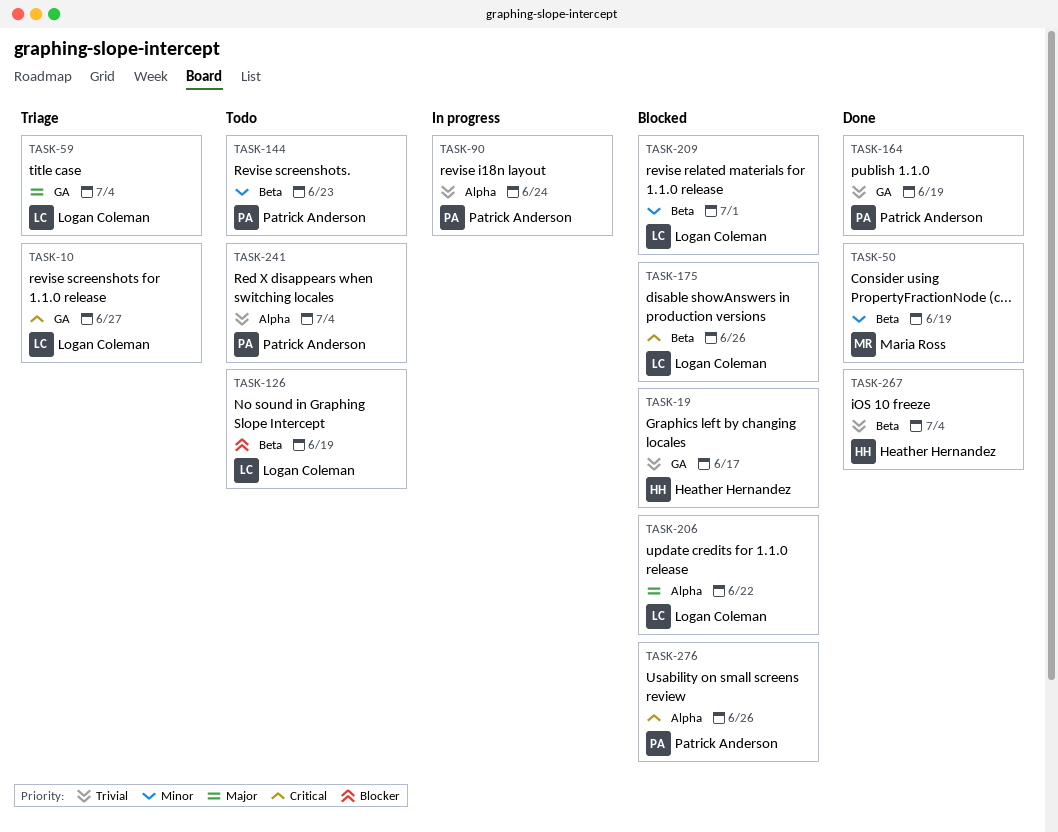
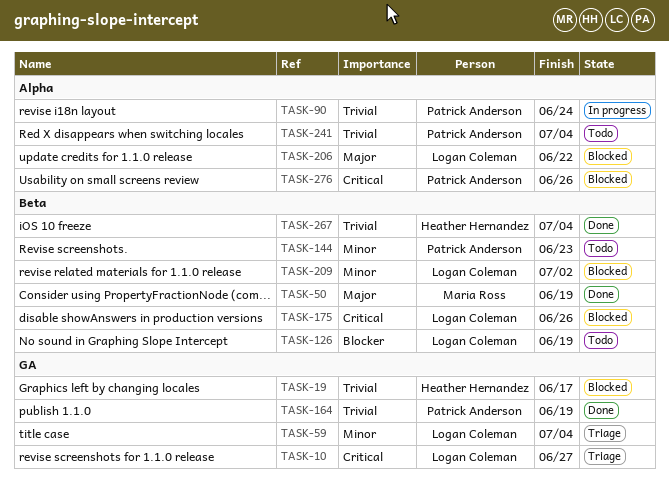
TASK-50, priority: Minor -> Major
TASK-59, priority: Major -> Minor
TASK-209, due: Jul 1 -> Jul 2

